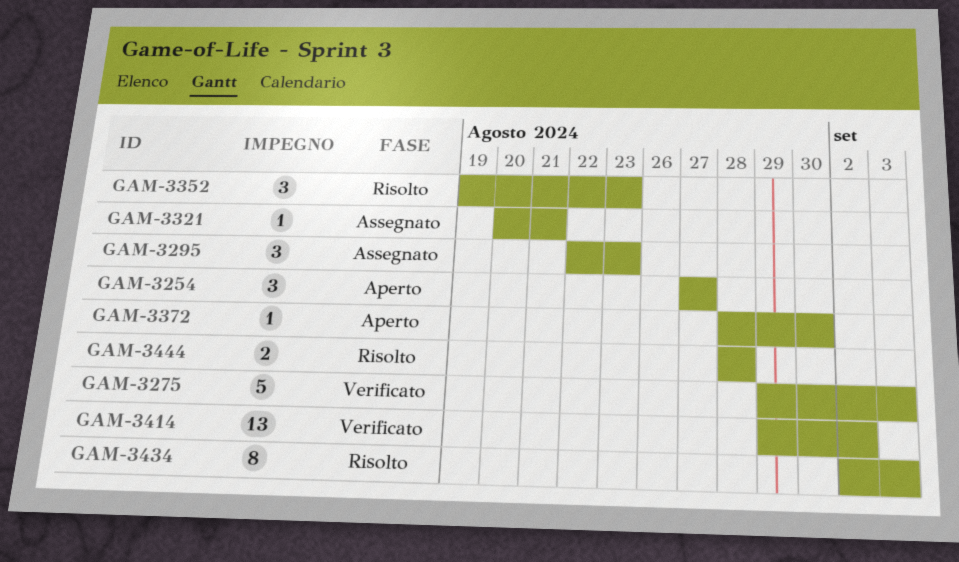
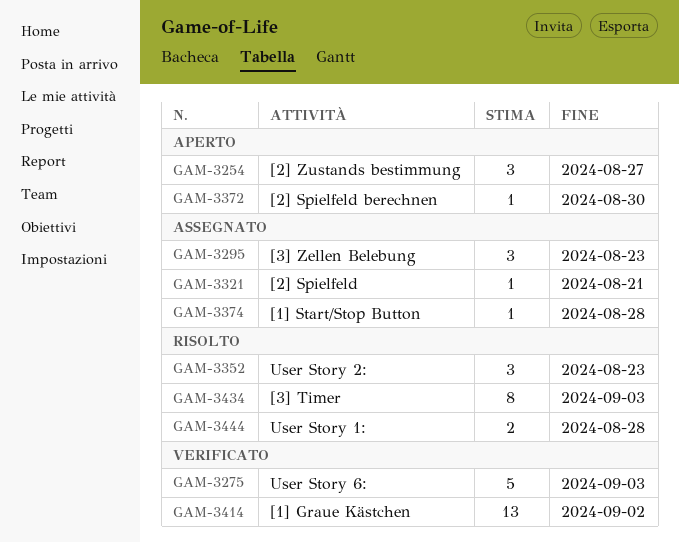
GAM-3374: none -> present

